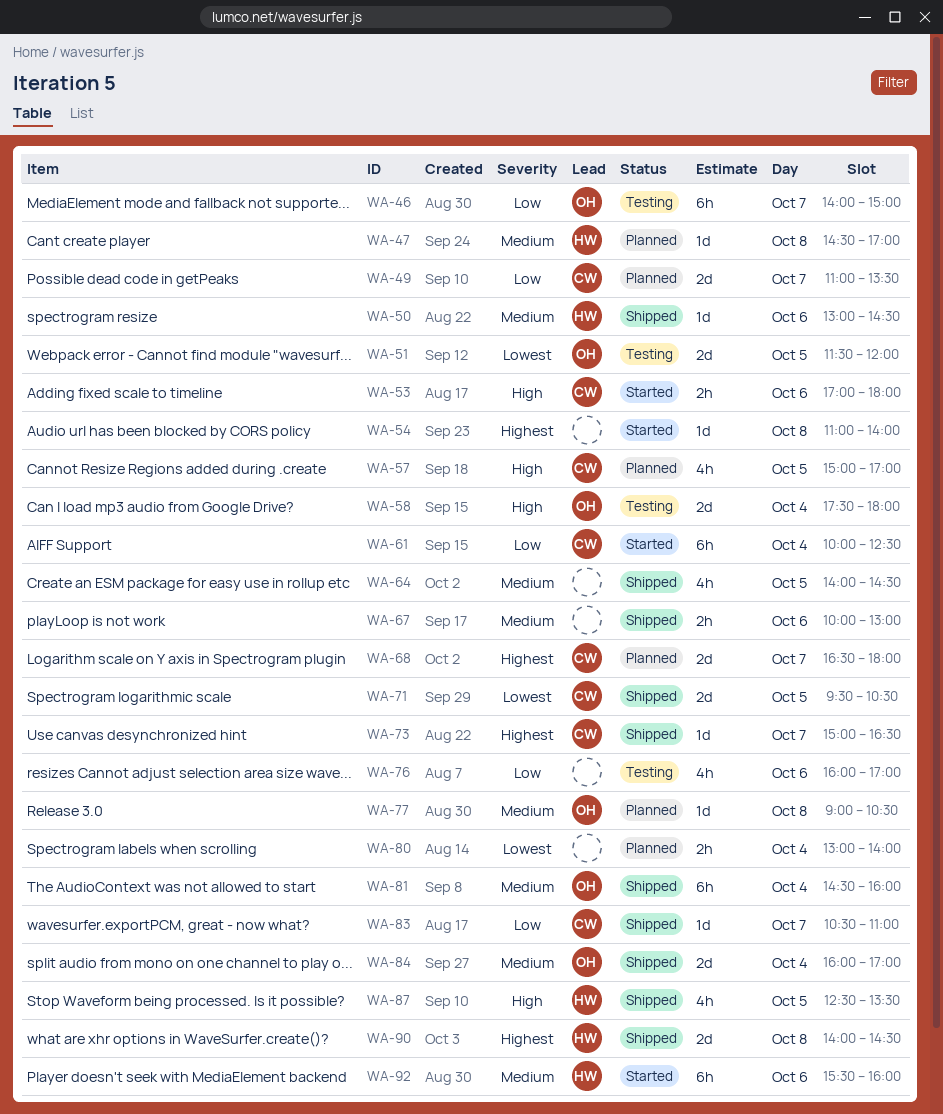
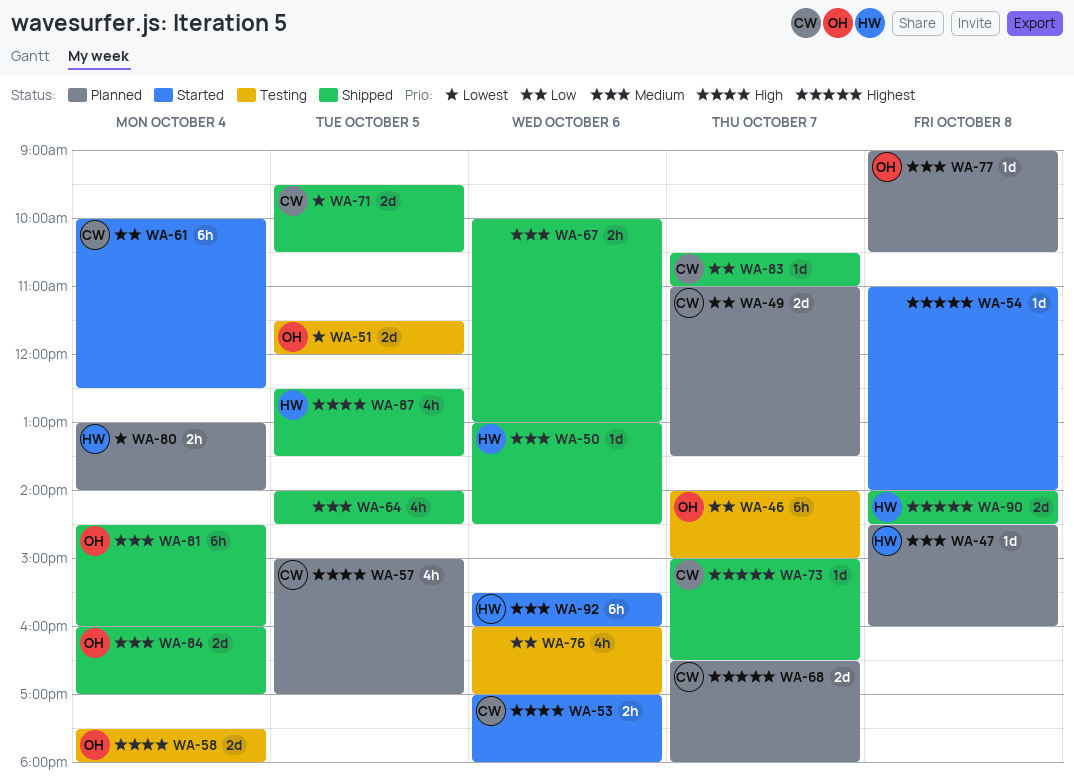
WA-47, ends: 17:00 -> 16:00
WA-80, owner: none -> HW

